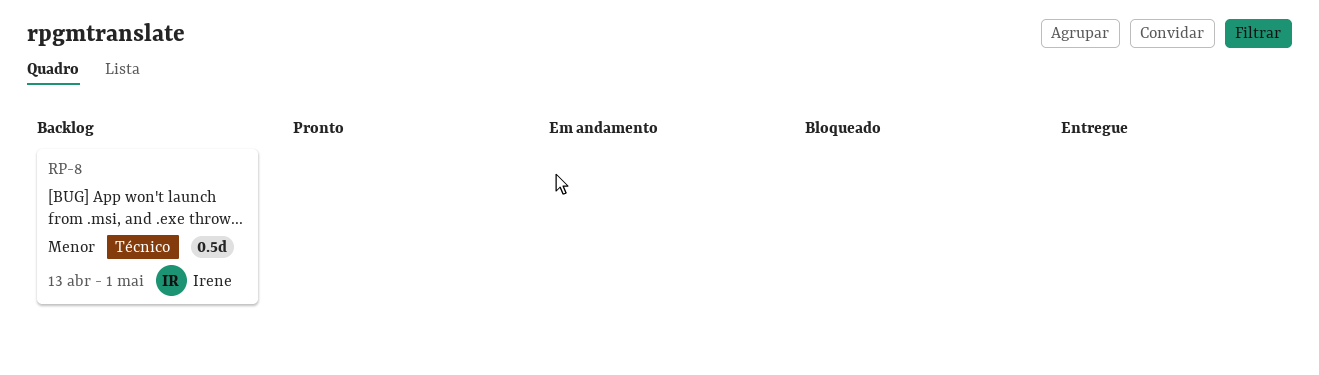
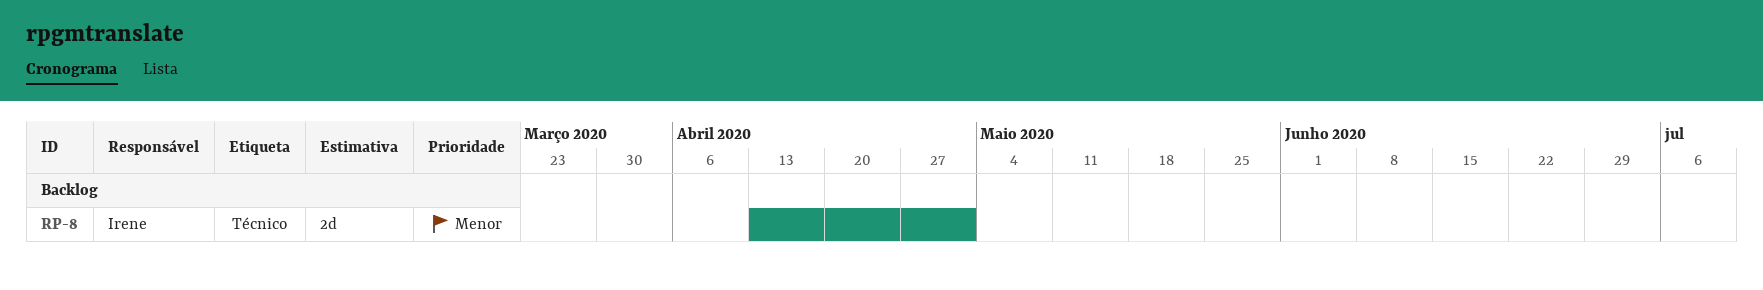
RP-8, estimate: 0.5d -> 2d

